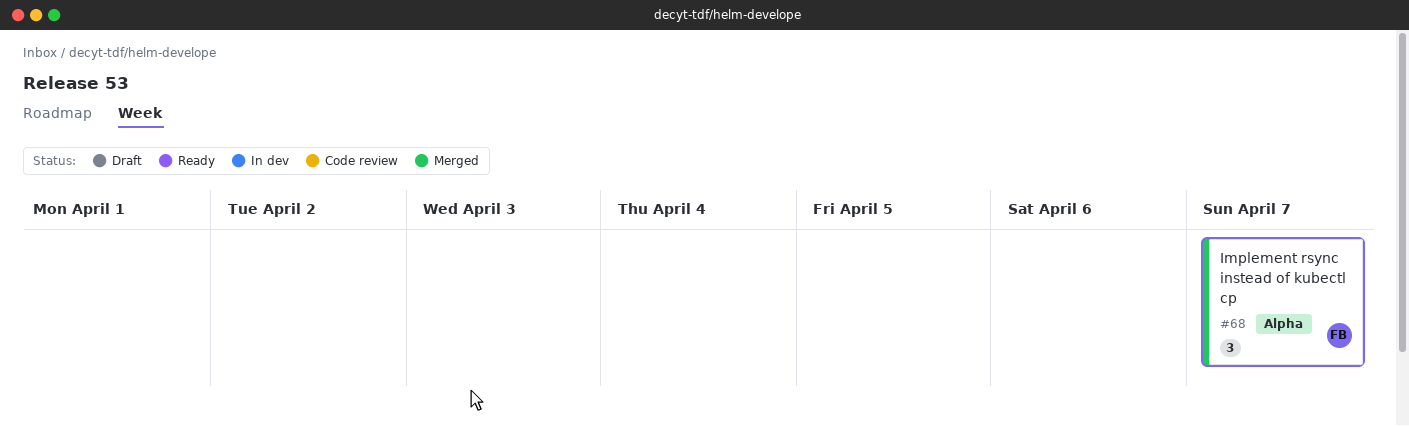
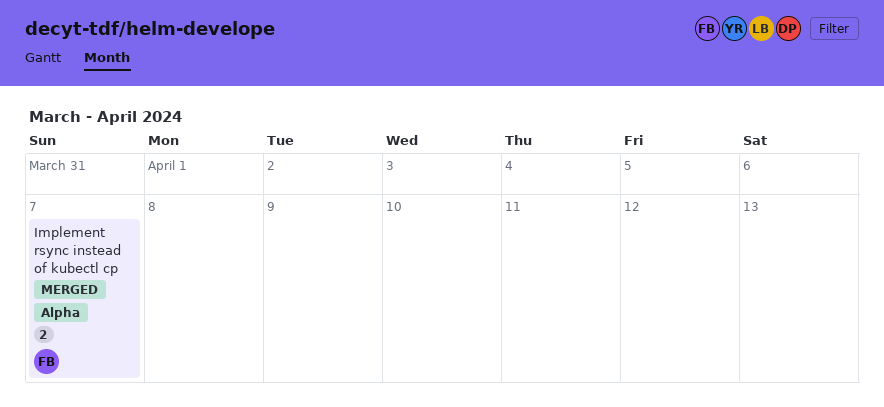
Implement rsync instead of kubectl cp, estimate: 3 -> 2

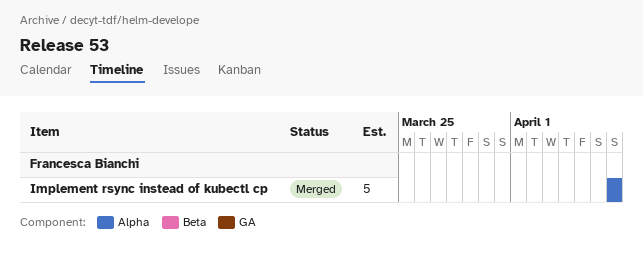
Implement rsync instead of kubectl cp, estimate: 2 -> 5

